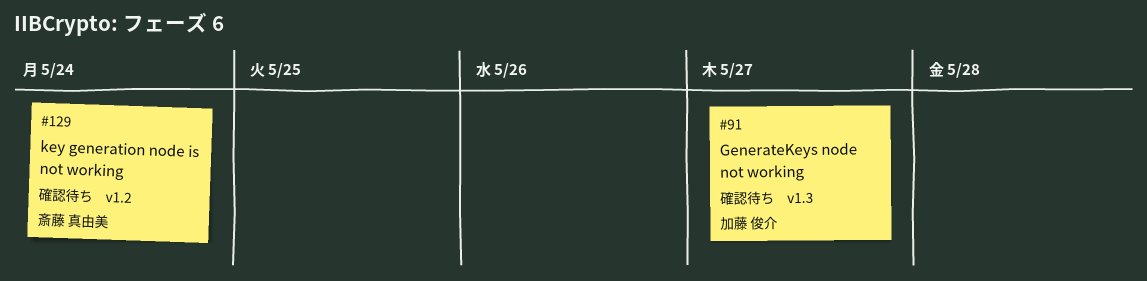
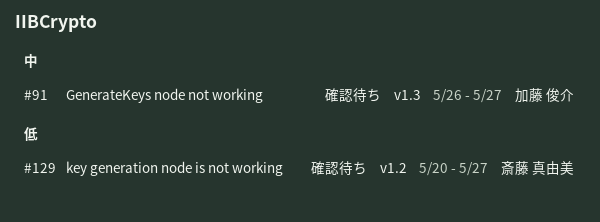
#129, due: May 24 -> May 27

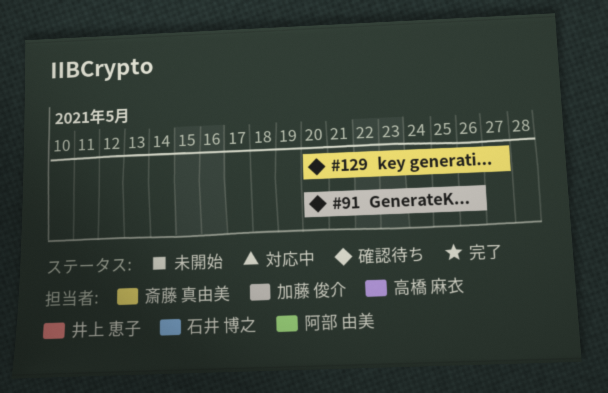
#91, start: May 26 -> May 20
#91, due: May 27 -> May 26

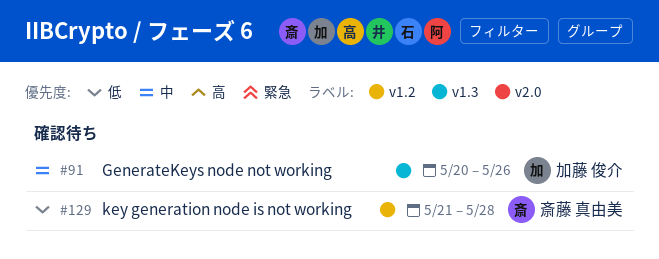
#129, start: May 20 -> May 21
#129, due: May 27 -> May 28

